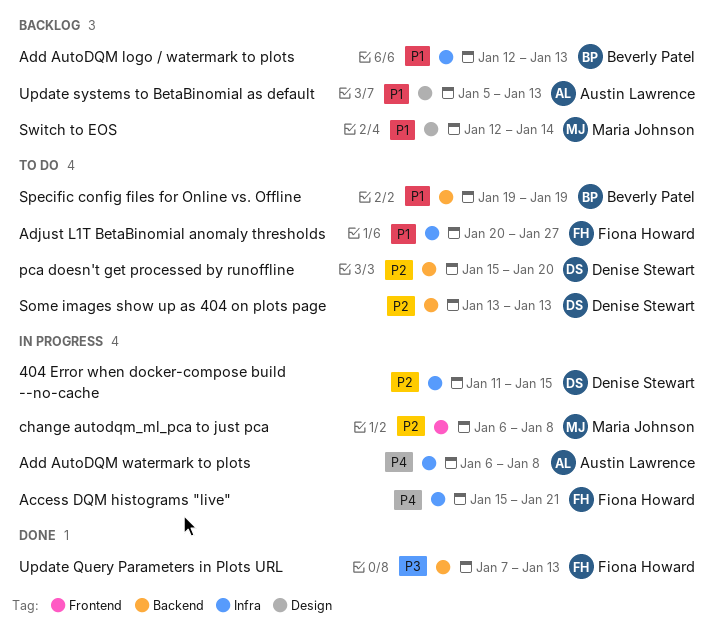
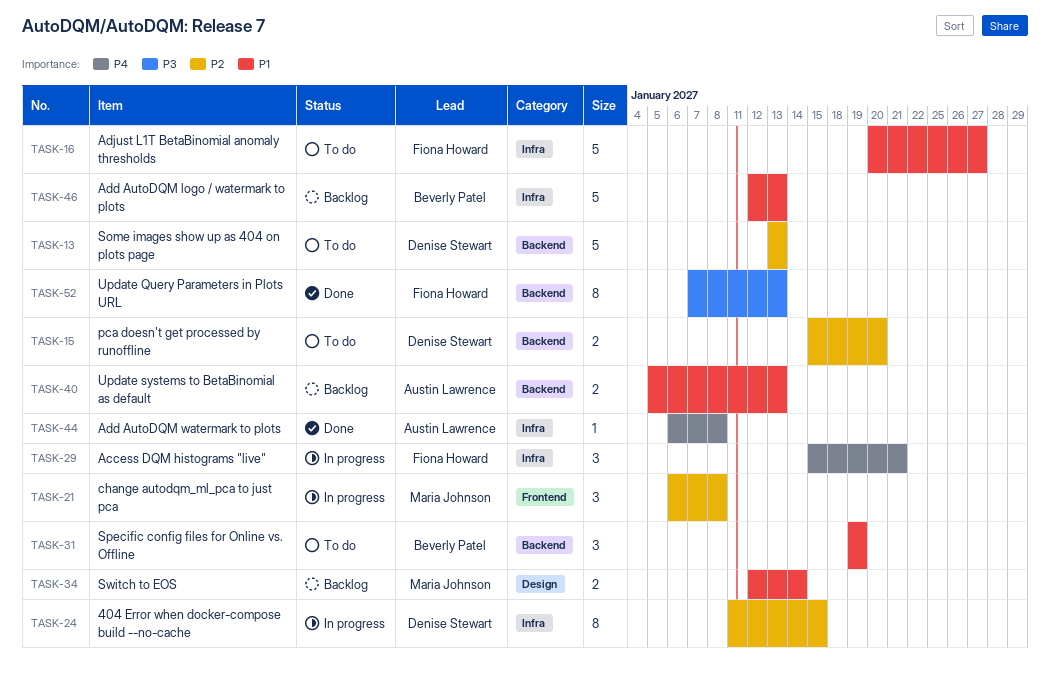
Add AutoDQM watermark to plots, status: In progress -> Done
Update systems to BetaBinomial as default, label: Design -> Backend

